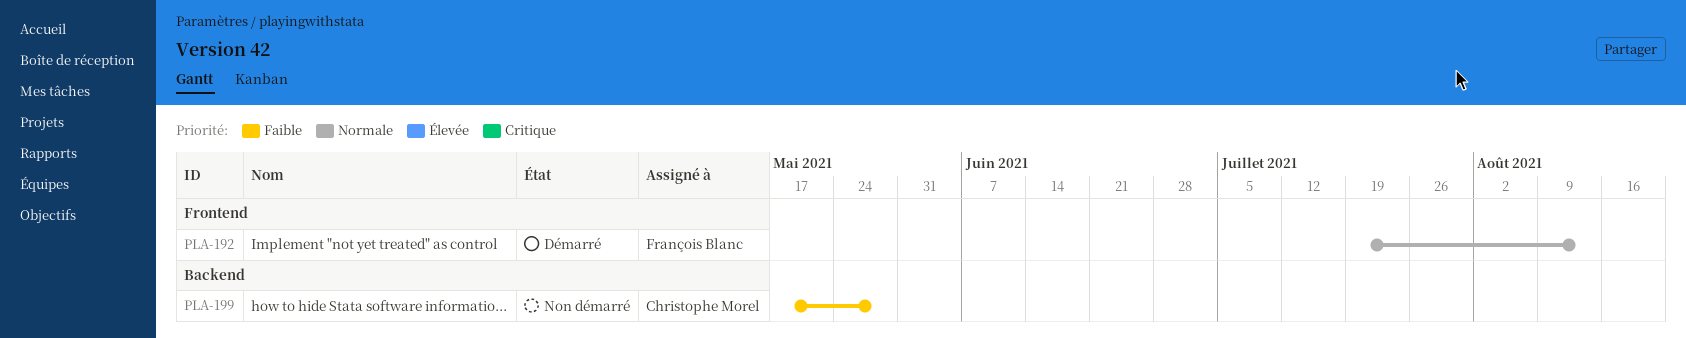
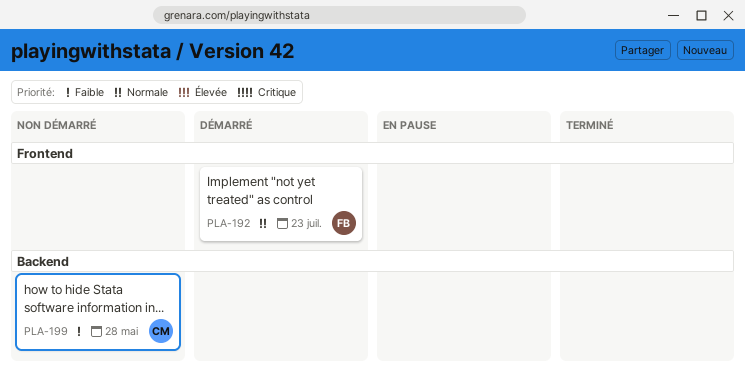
PLA-192, due: Aug 13 -> Jul 23

